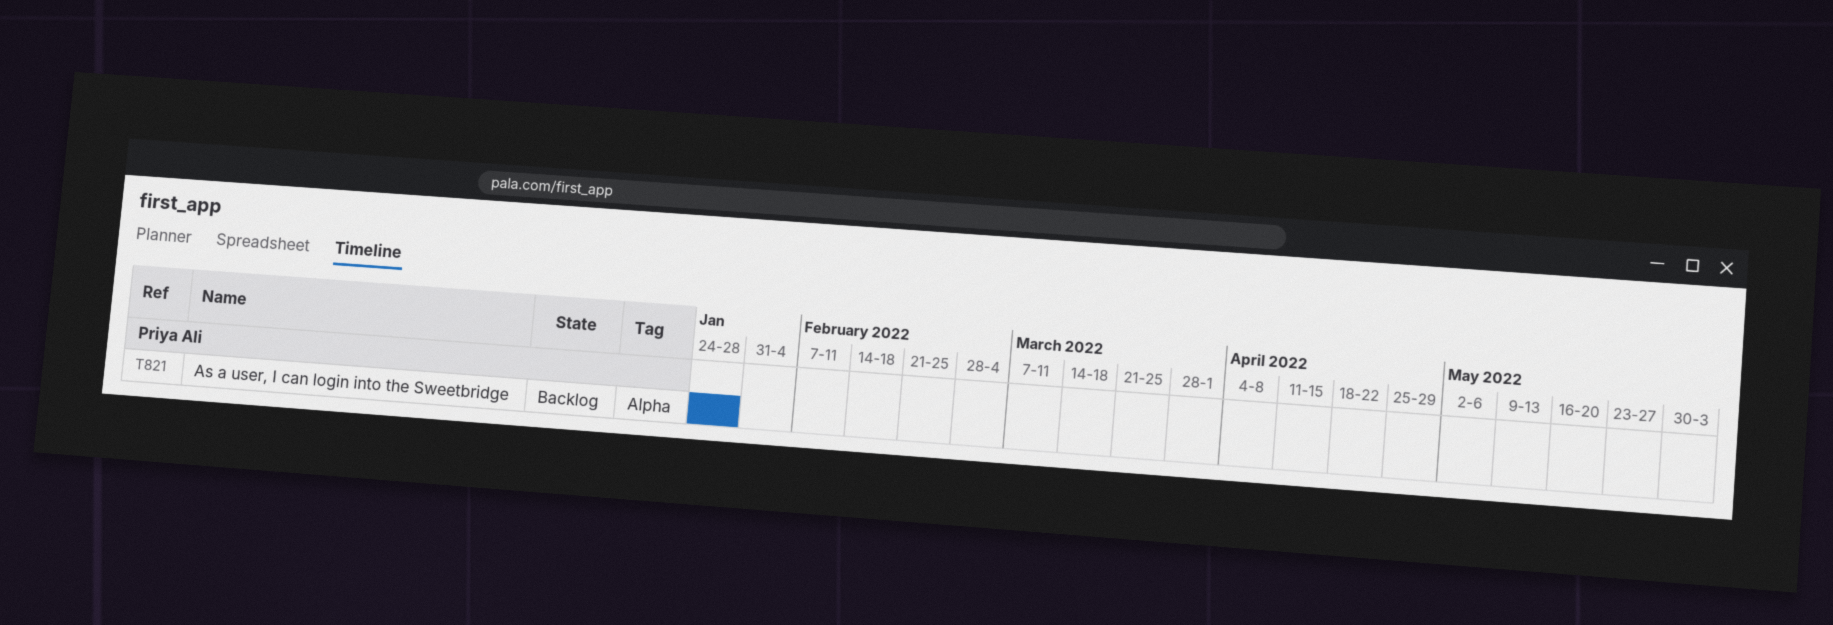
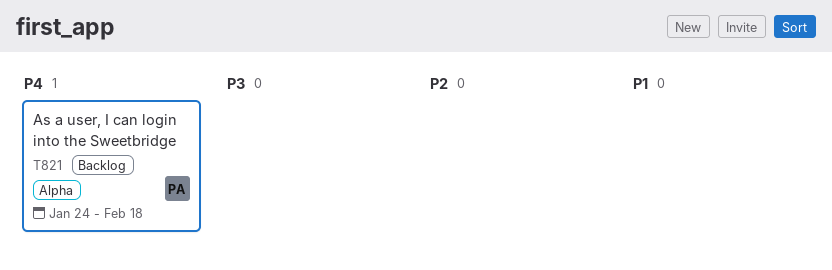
T821, due: Jan 28 -> Feb 18

